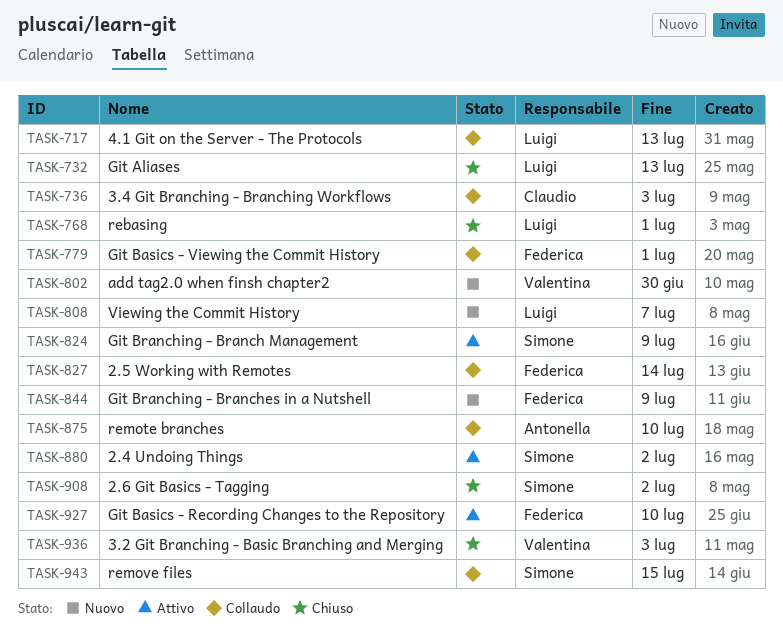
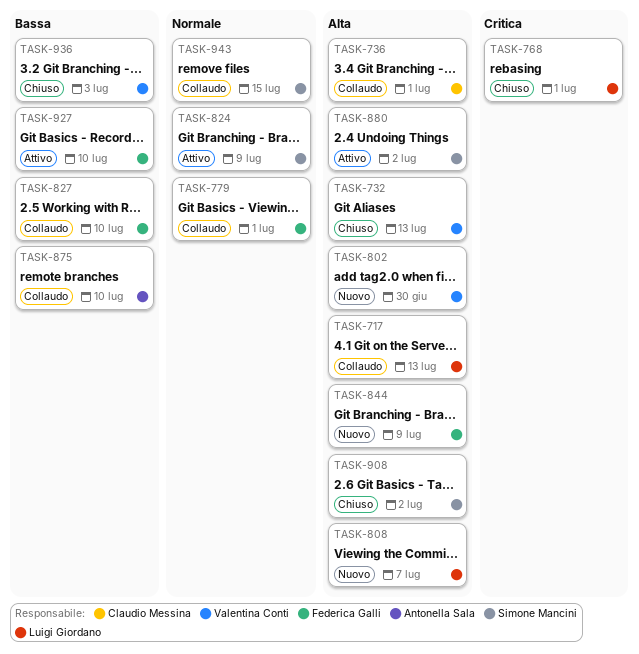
TASK-732, owner: Luigi Giordano -> Valentina Conti
TASK-736, due: Jul 3 -> Jul 1
TASK-827, due: Jul 14 -> Jul 10

